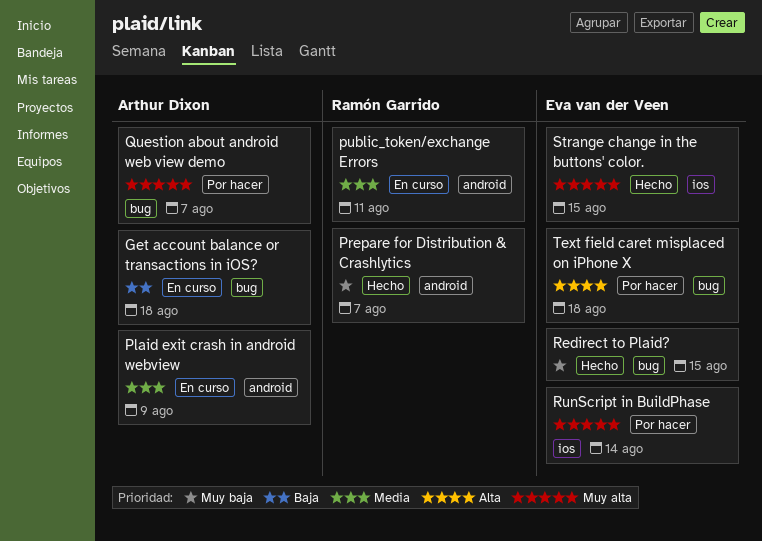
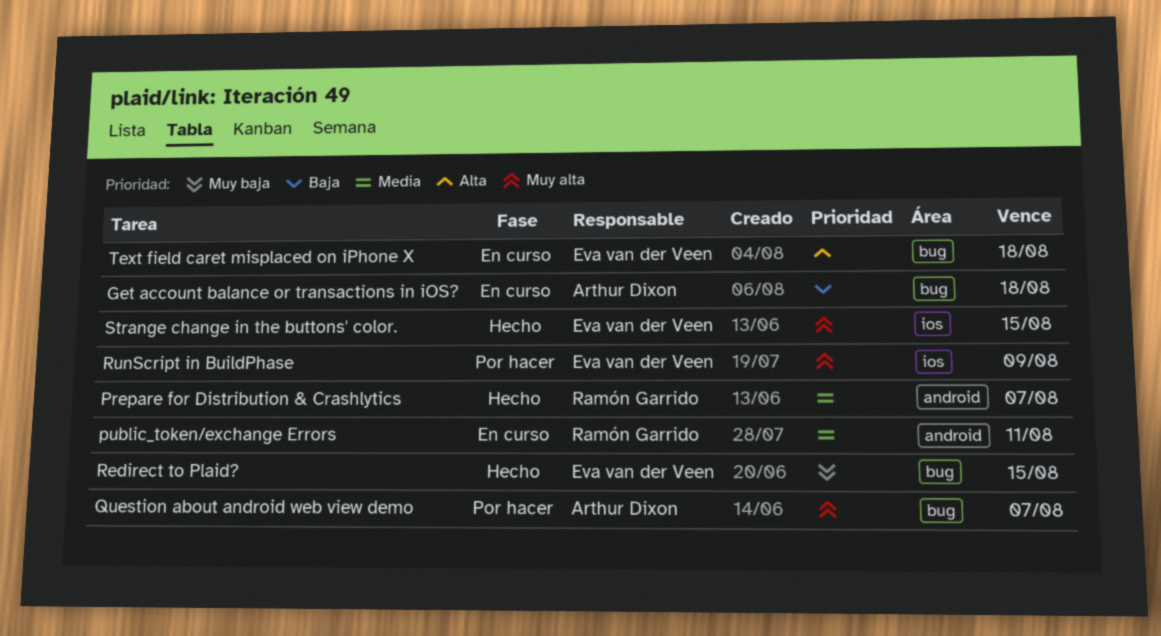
Plaid exit crash in android webview: present -> none
Prepare for Distribution & Crashlytics, priority: Muy baja -> Media
RunScript in BuildPhase, due: Aug 14 -> Aug 9
Text field caret misplaced on iPhone X, status: Por hacer -> En curso

